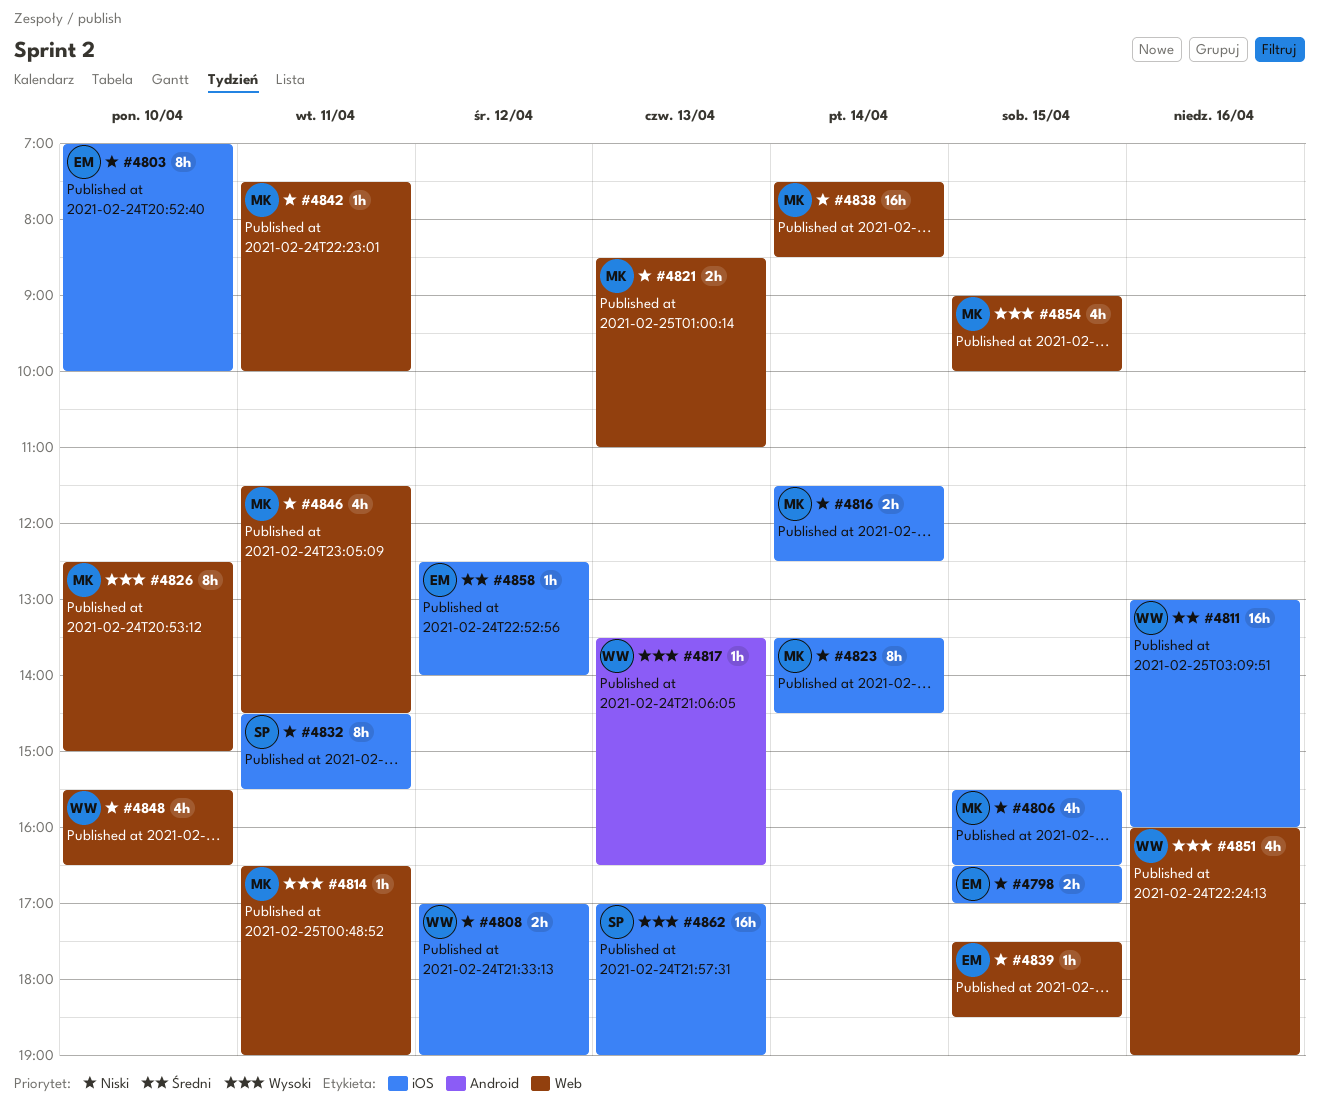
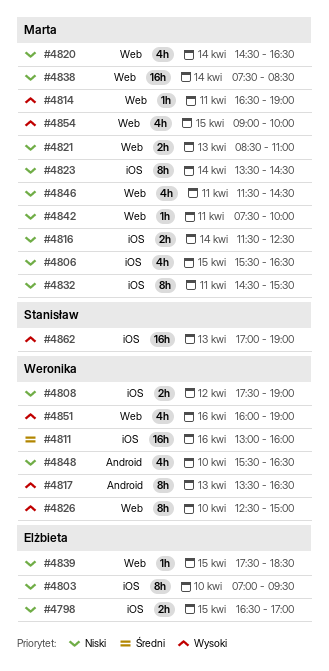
#4803, ends: 10:00 -> 09:30
#4808, begins: 17:00 -> 17:30
#4817, estimate: 1h -> 8h
#4820: none -> present
#4826, owner: Marta -> Weronika
#4832, owner: Stanisław -> Marta
#4848, label: Web -> Android
#4858: present -> none

